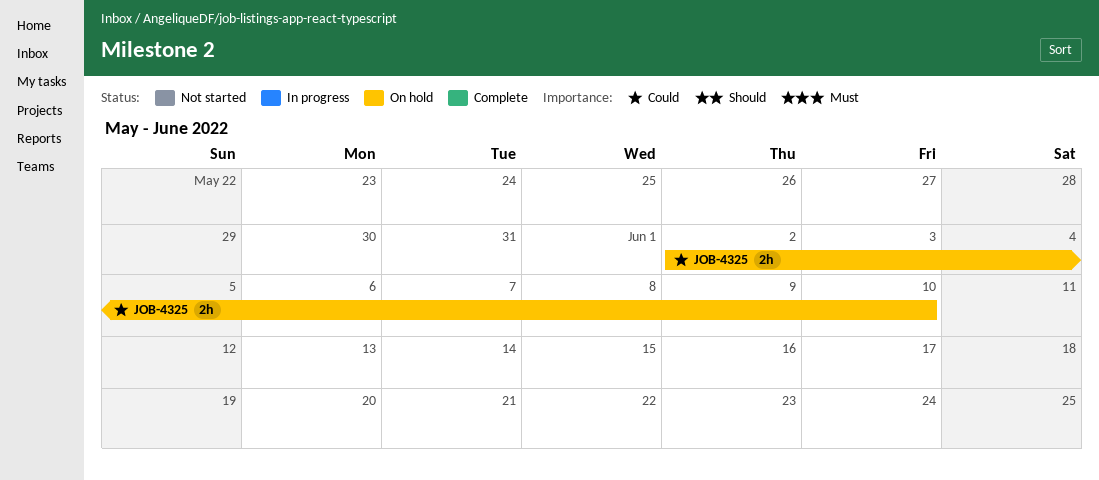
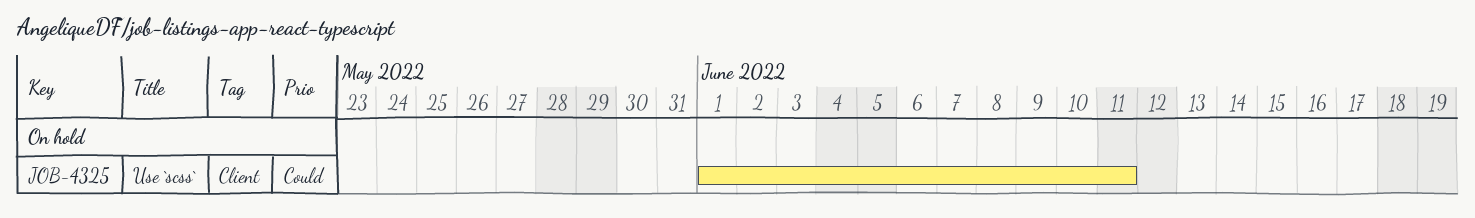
JOB-4325, start: Jun 2 -> Jun 1
JOB-4325, due: Jun 10 -> Jun 11

